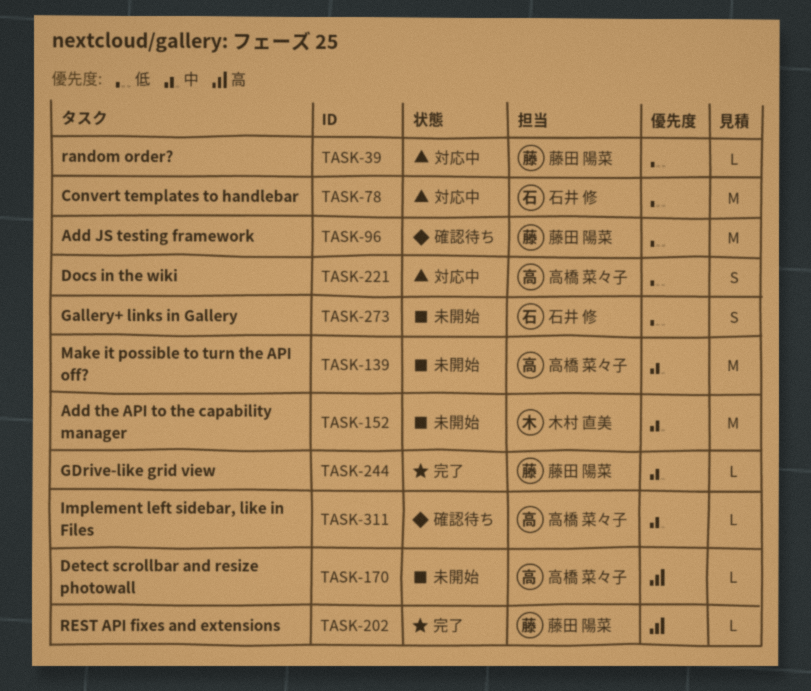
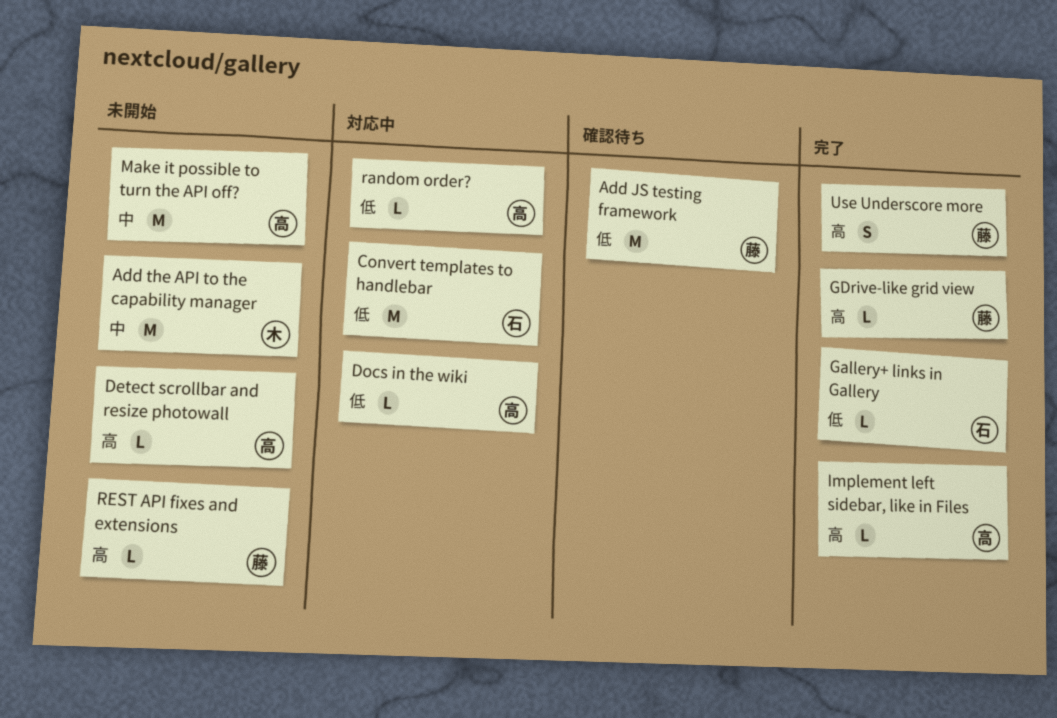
Docs in the wiki, estimate: S -> L
Gallery+ links in Gallery, status: 未開始 -> 完了
Gallery+ links in Gallery, estimate: S -> L
GDrive-like grid view, priority: 中 -> 高
Implement left sidebar, like in Files, status: 確認待ち -> 完了
Implement left sidebar, like in Files, priority: 中 -> 高
random order?, owner: 藤田 陽菜 -> 高橋 菜々子
REST API fixes and extensions, status: 完了 -> 未開始
Use Underscore more: none -> present

